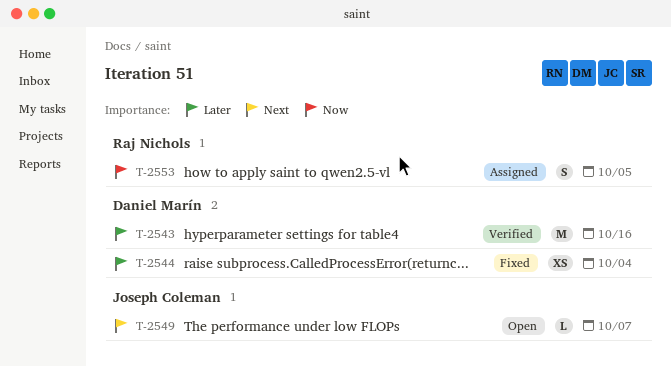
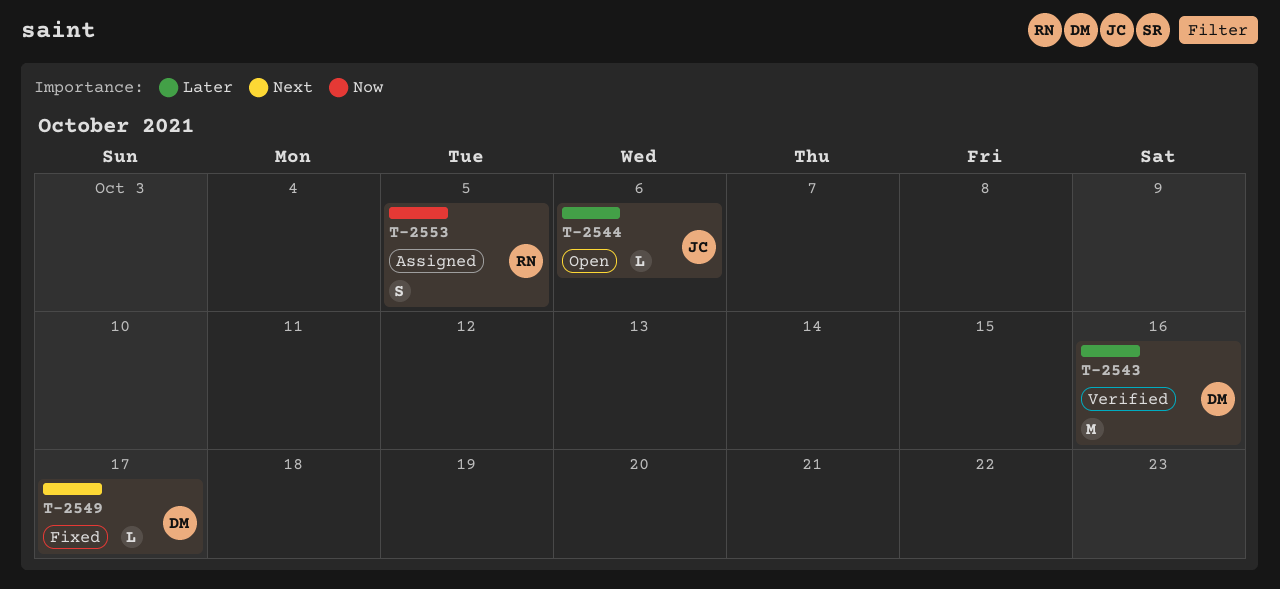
T-2544, status: Fixed -> Open
T-2544, owner: Daniel Marín -> Joseph Coleman
T-2544, estimate: XS -> L
T-2544, due: Oct 4 -> Oct 6
T-2549, status: Open -> Fixed
T-2549, owner: Joseph Coleman -> Daniel Marín
T-2549, due: Oct 7 -> Oct 17

